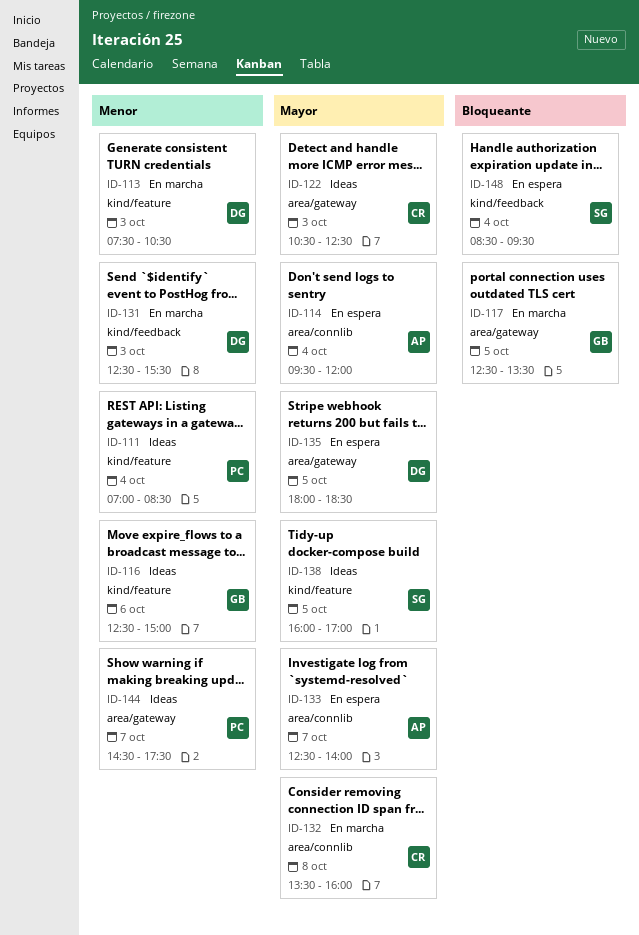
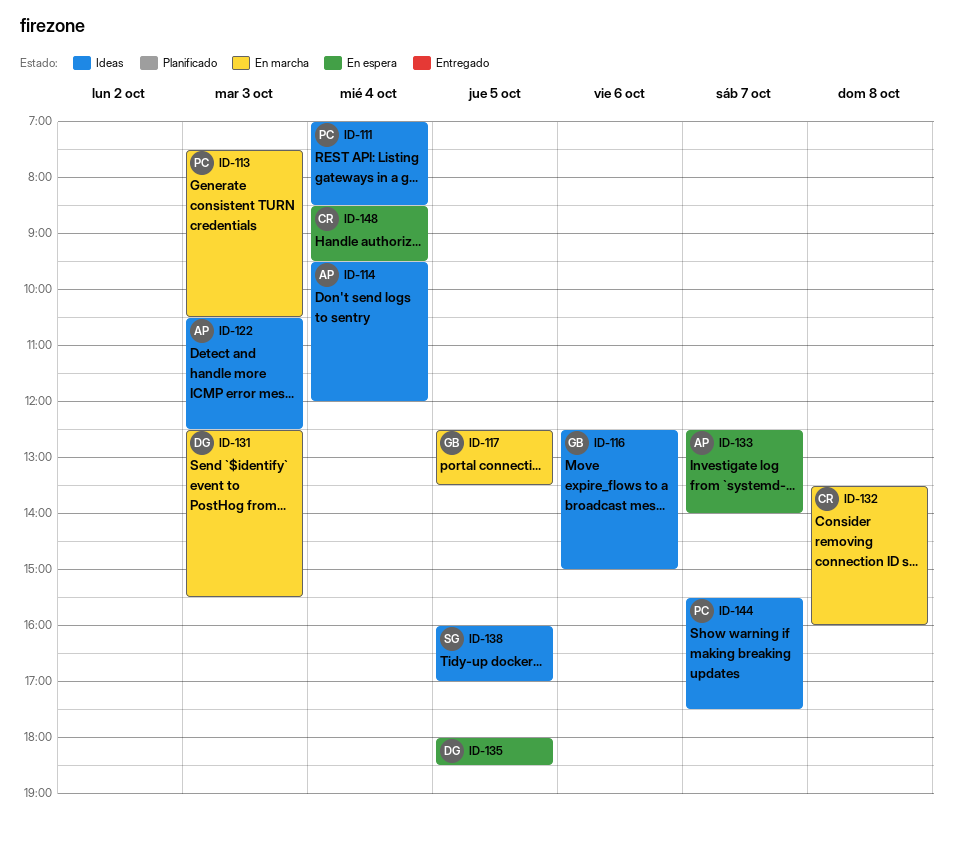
ID-113, owner: DG -> PC
ID-114, status: En espera -> Ideas
ID-122, owner: CR -> AP
ID-144, begins: 14:30 -> 15:30
ID-148, owner: SG -> CR

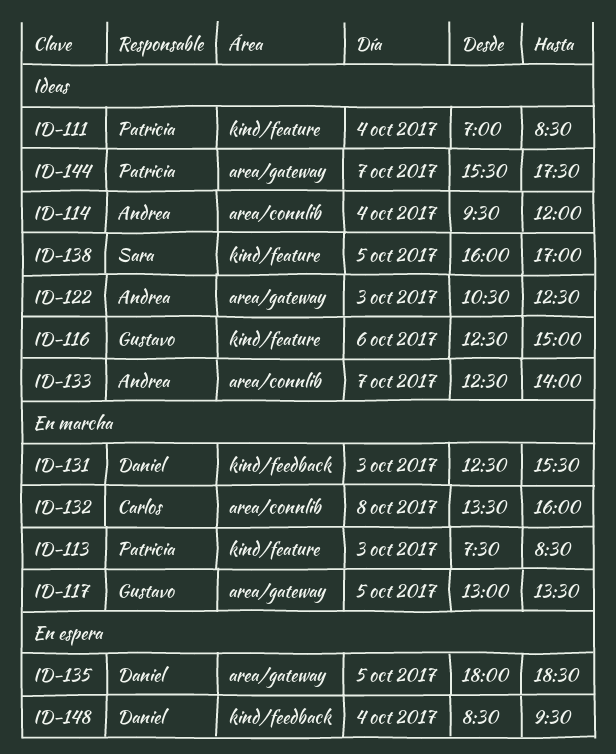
ID-113, ends: 10:30 -> 08:30
ID-117, begins: 12:30 -> 13:00
ID-133, status: En espera -> Ideas
ID-148, owner: Carlos -> Daniel

